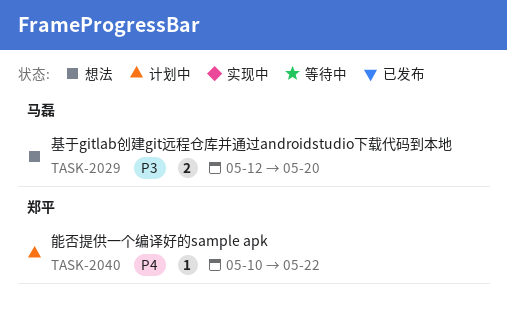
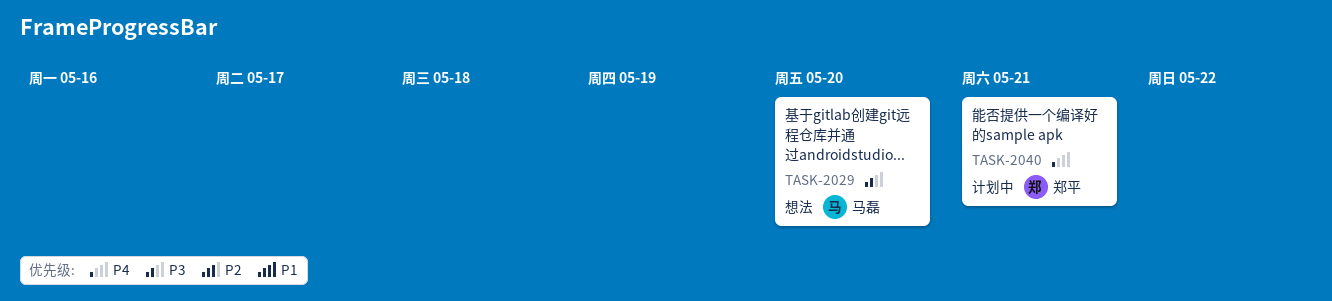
TASK-2040, due: May 22 -> May 21

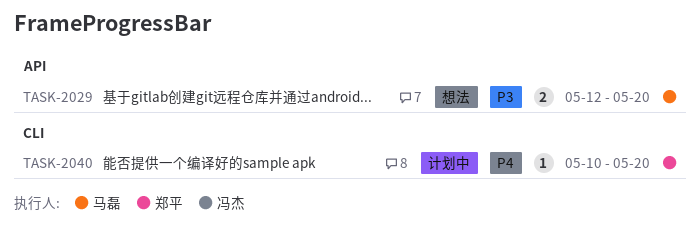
TASK-2040, due: May 21 -> May 20

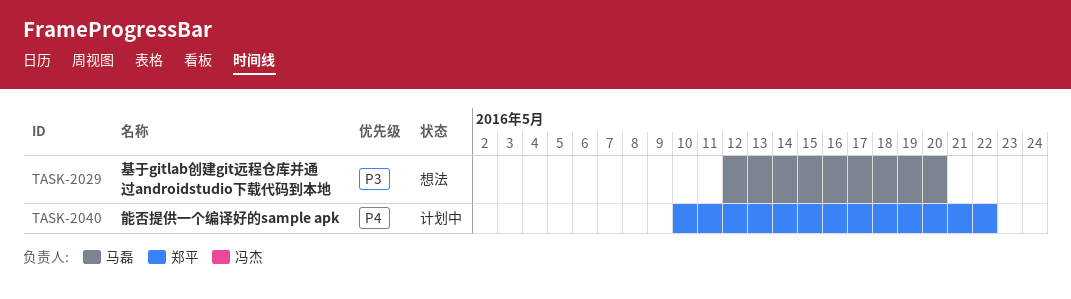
TASK-2040, due: May 20 -> May 22

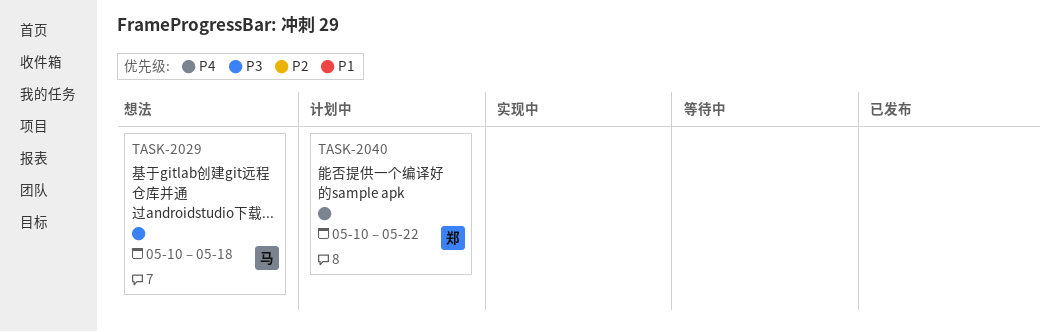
TASK-2029, start: May 12 -> May 10
TASK-2029, due: May 20 -> May 18

